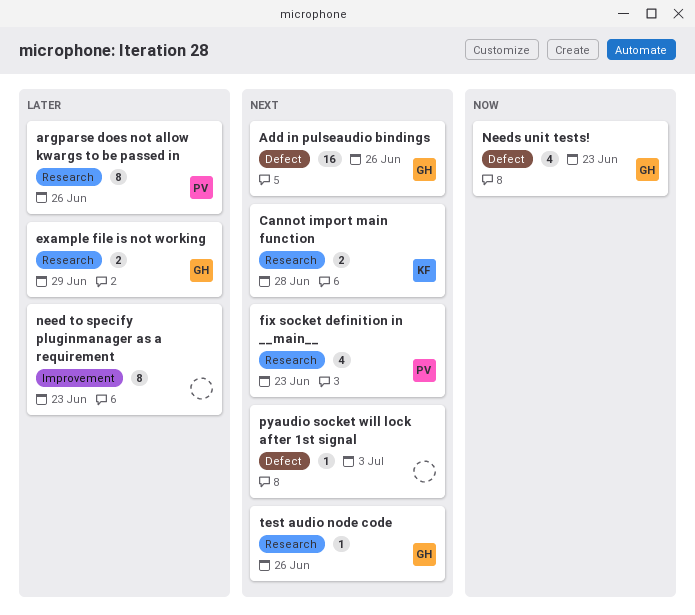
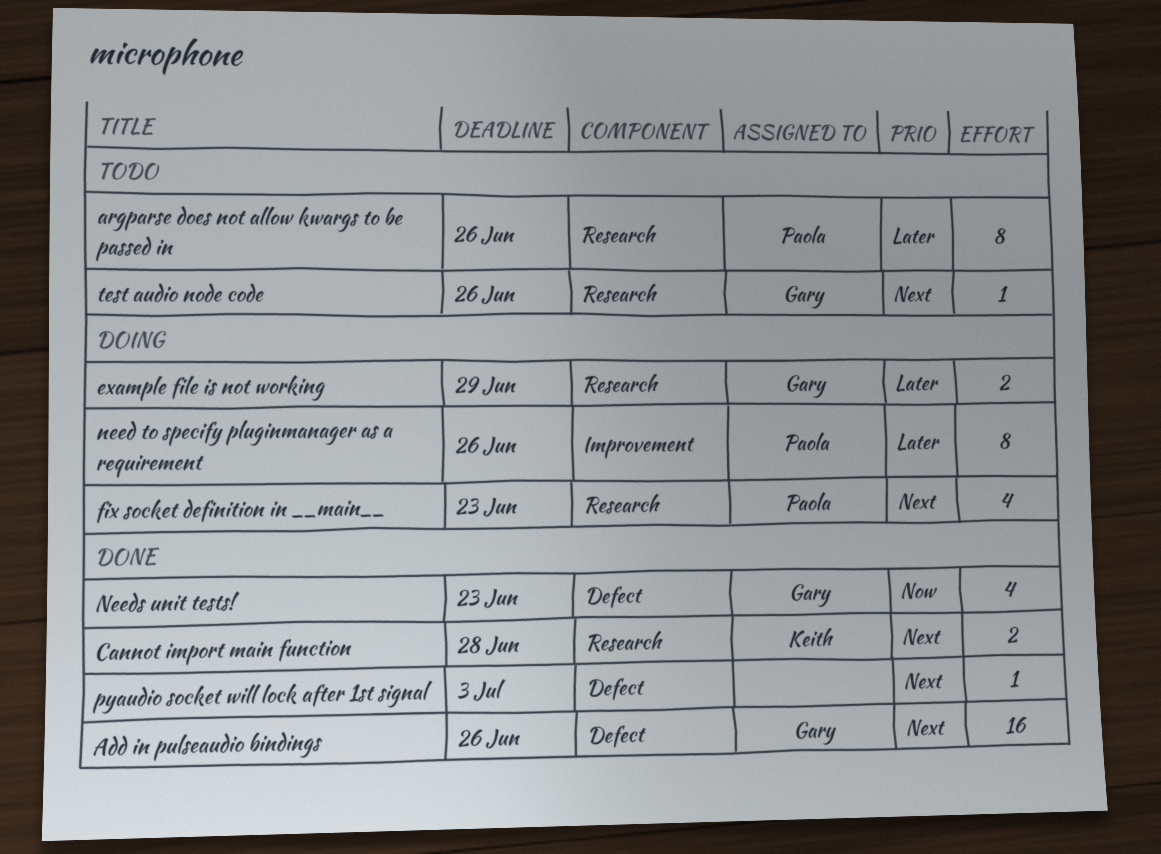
need to specify pluginmanager as a requirement, owner: none -> Paola
need to specify pluginmanager as a requirement, due: Jun 23 -> Jun 26

